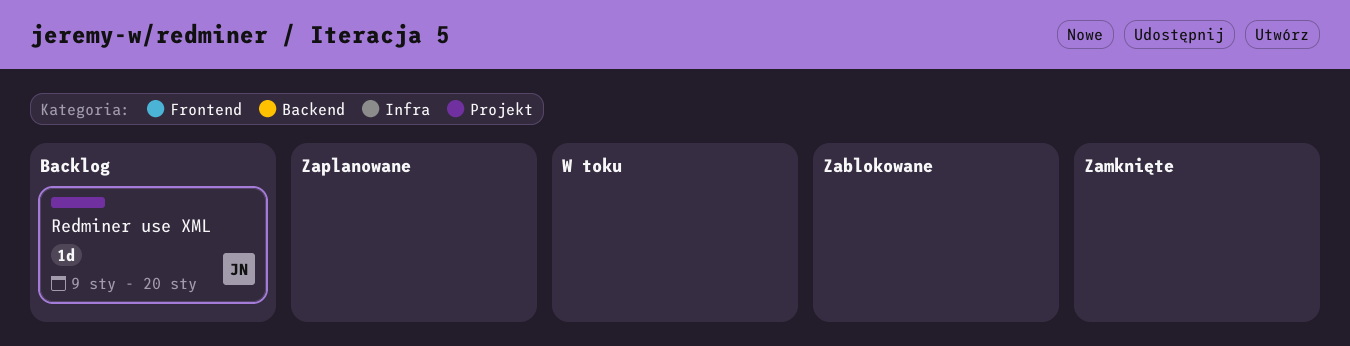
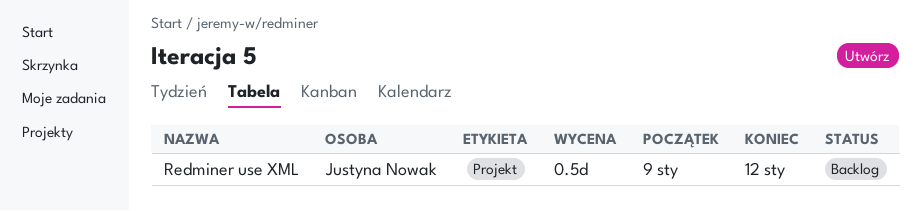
Redminer use XML, estimate: 1d -> 0.5d
Redminer use XML, due: Jan 20 -> Jan 12

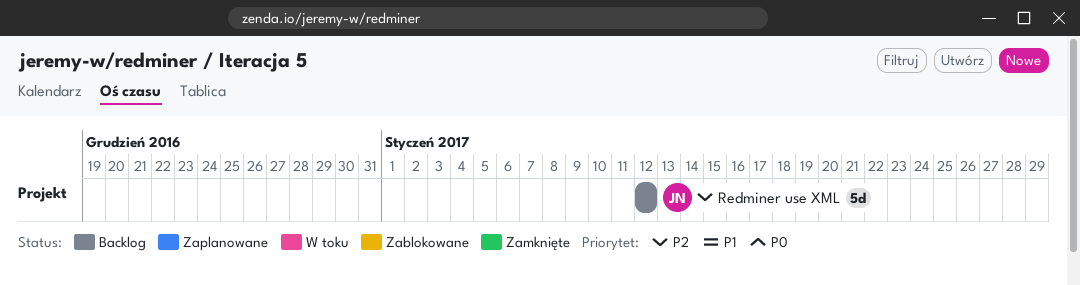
Redminer use XML, estimate: 0.5d -> 5d
Redminer use XML, start: Jan 9 -> Jan 12

